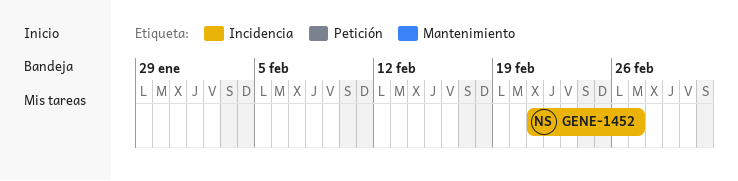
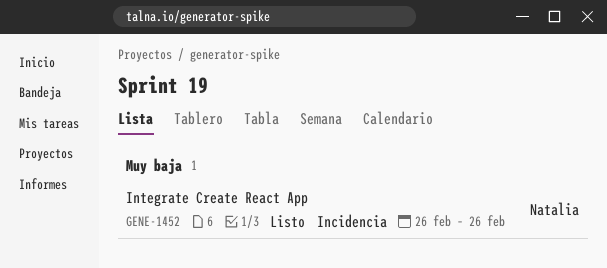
GENE-1452, start: Feb 21 -> Feb 26
GENE-1452, due: Feb 27 -> Feb 26

